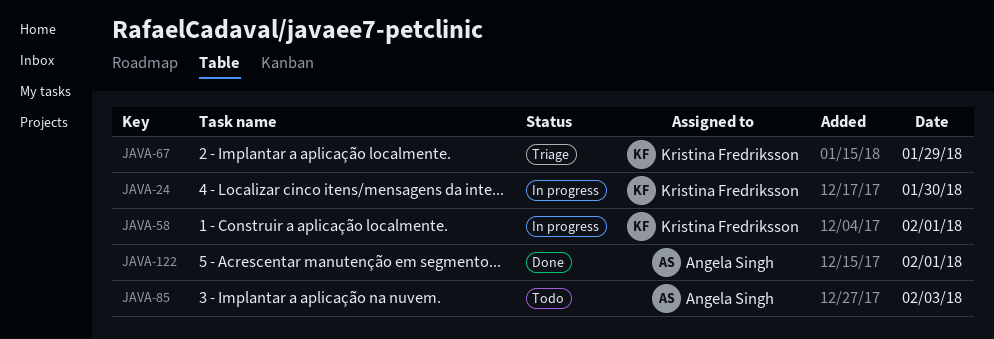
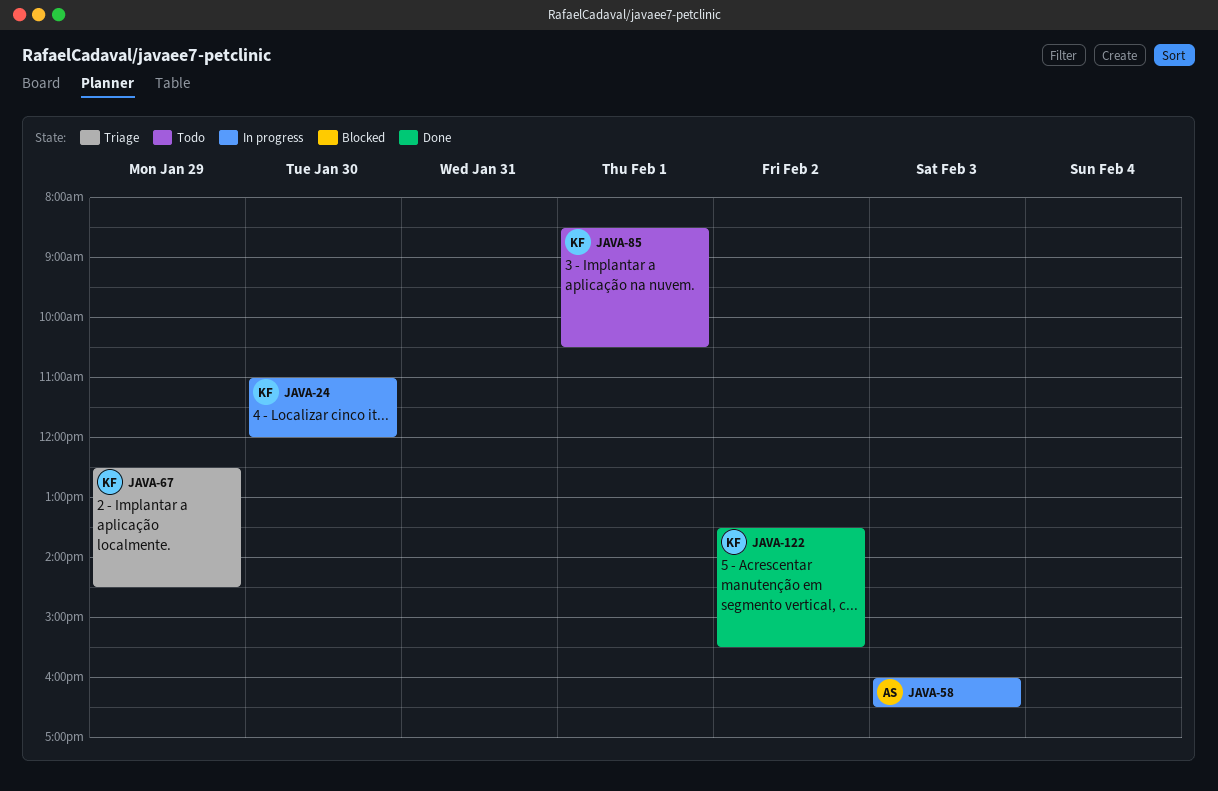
JAVA-58, owner: Kristina Fredriksson -> Angela Singh
JAVA-58, day: Feb 1 -> Feb 3
JAVA-85, owner: Angela Singh -> Kristina Fredriksson
JAVA-85, day: Feb 3 -> Feb 1
JAVA-122, owner: Angela Singh -> Kristina Fredriksson
JAVA-122, day: Feb 1 -> Feb 2

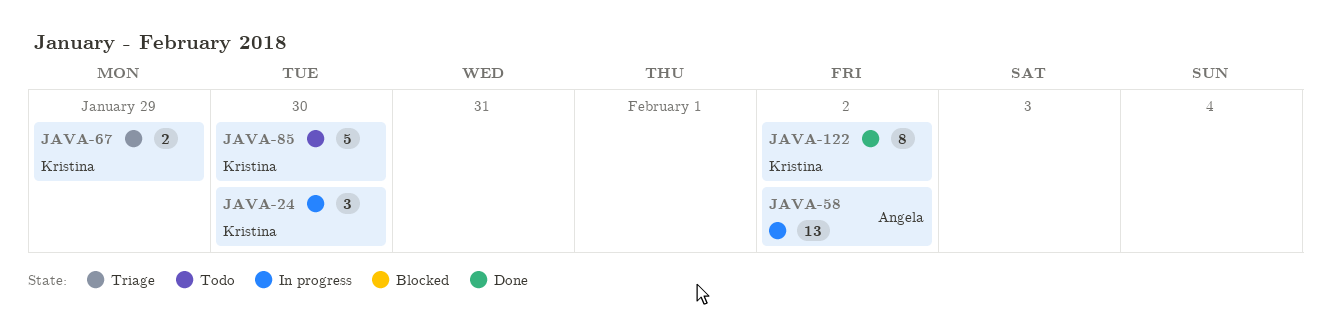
JAVA-58, day: Feb 3 -> Feb 2
JAVA-85, day: Feb 1 -> Jan 30

